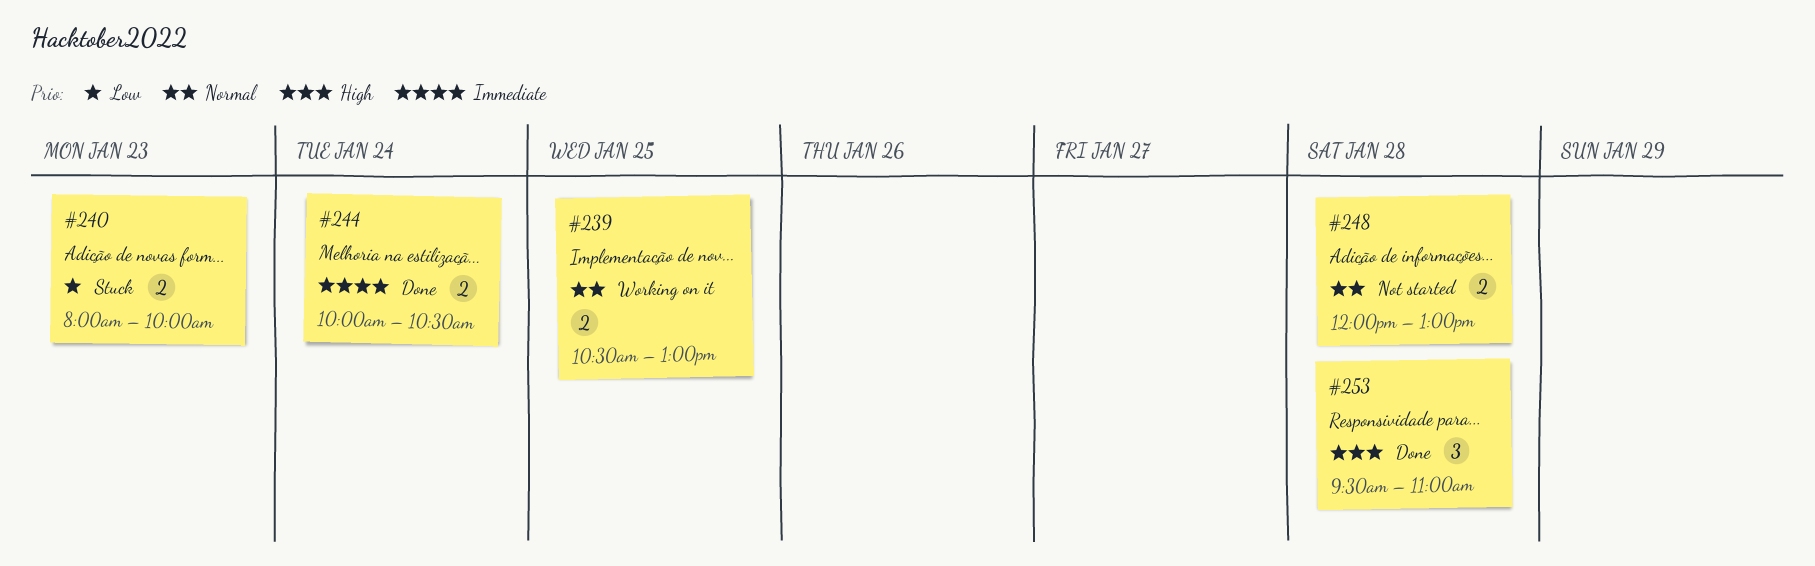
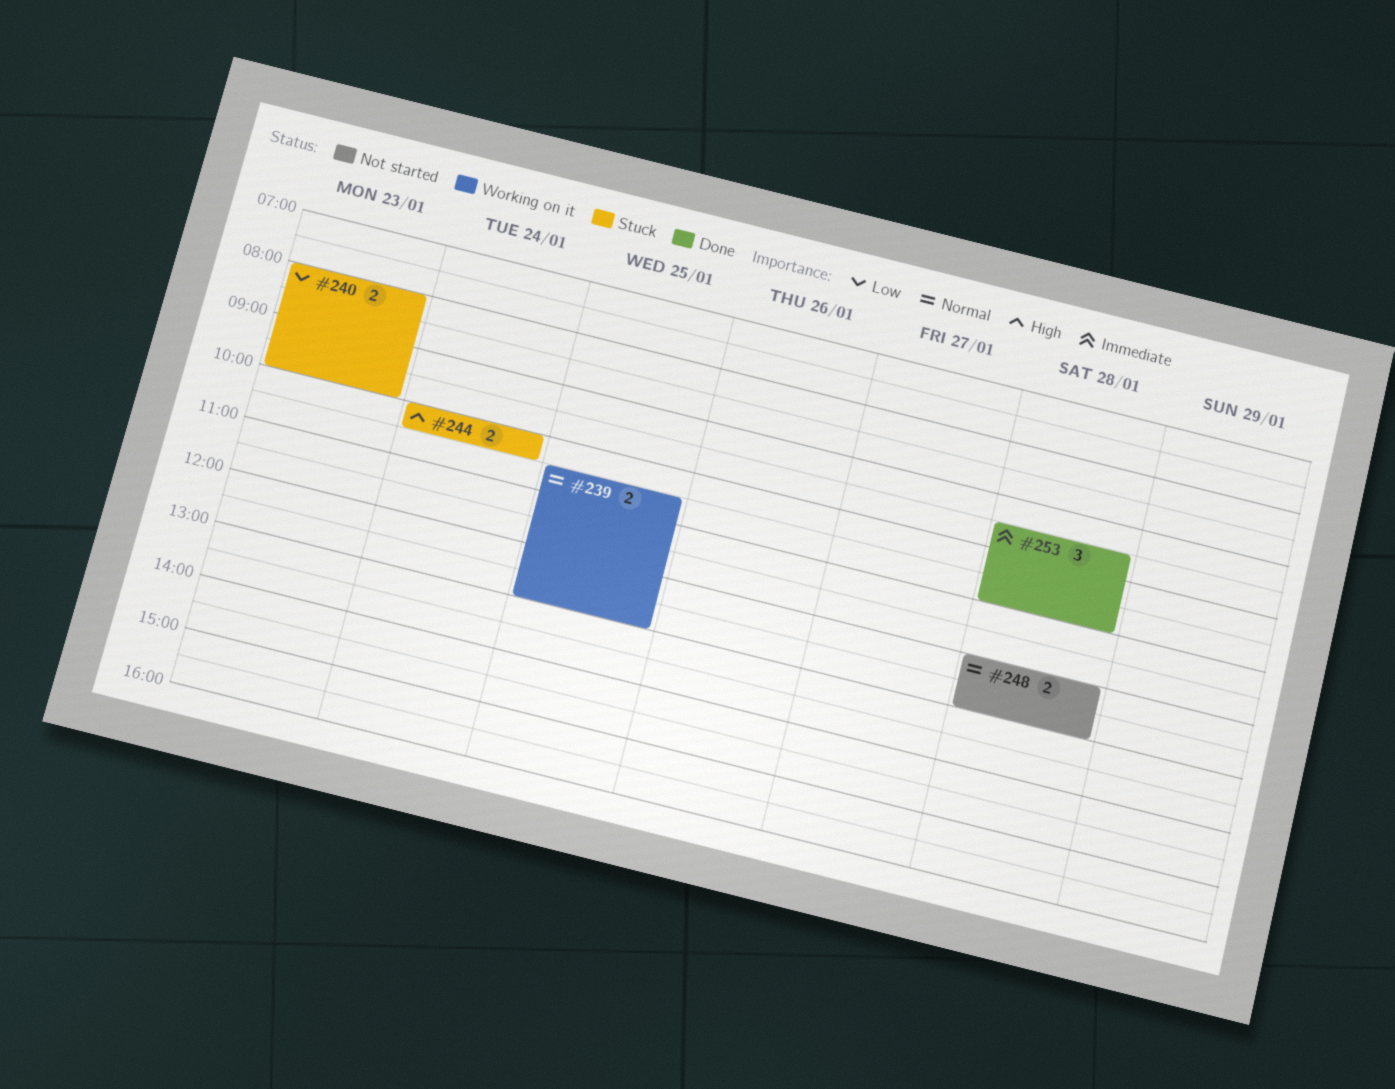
#244, status: Done -> Stuck
#244, priority: Immediate -> High
#253, priority: High -> Immediate

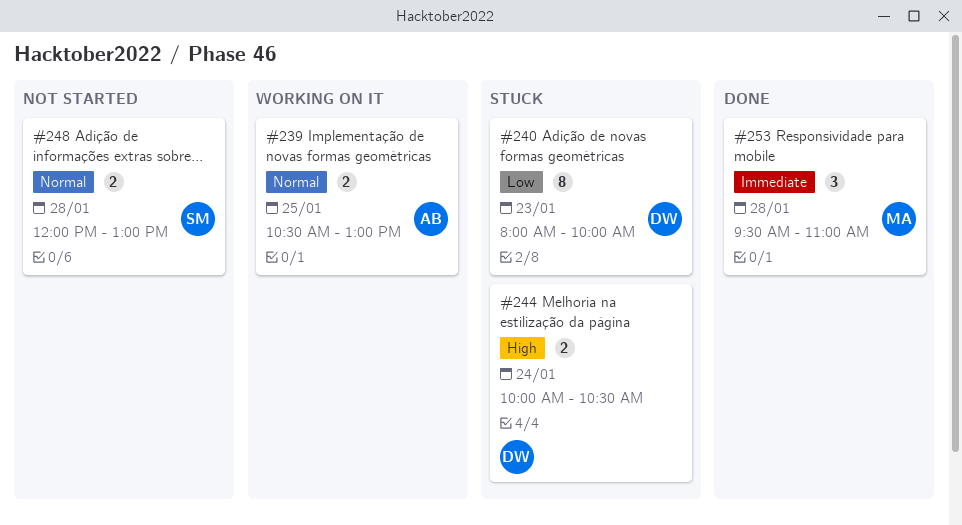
#240, estimate: 2 -> 8

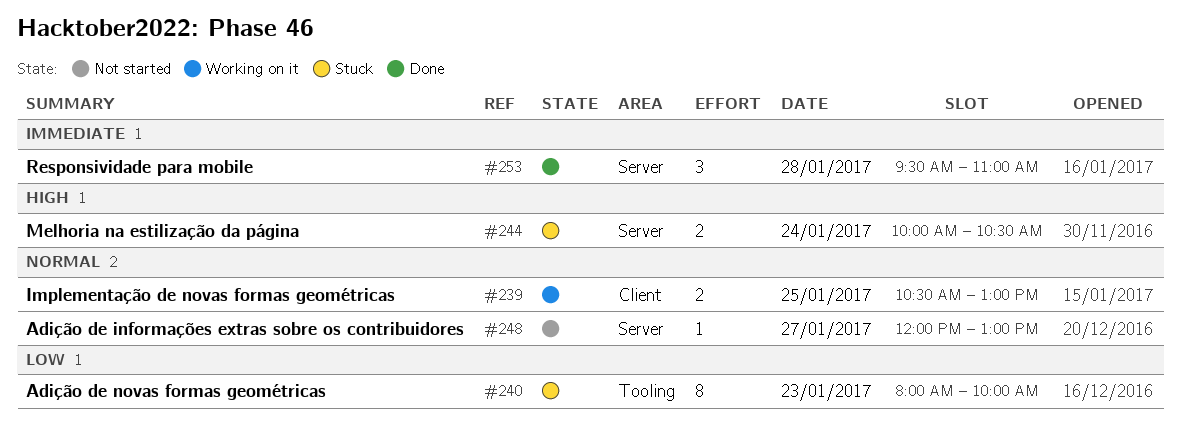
#248, estimate: 2 -> 1
#248, day: Jan 28 -> Jan 27

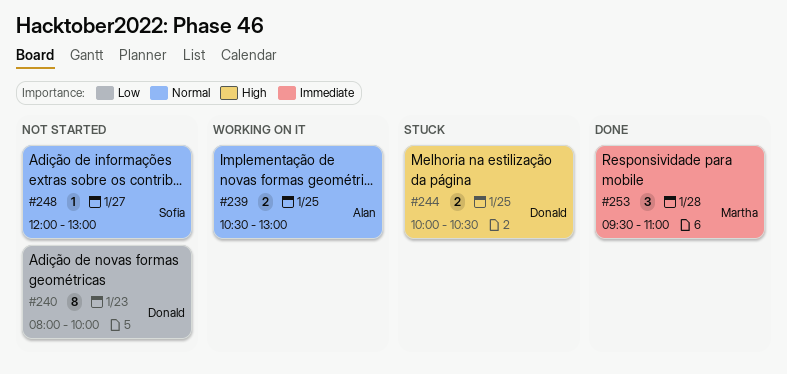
#240, status: Stuck -> Not started
#244, day: Jan 24 -> Jan 25

